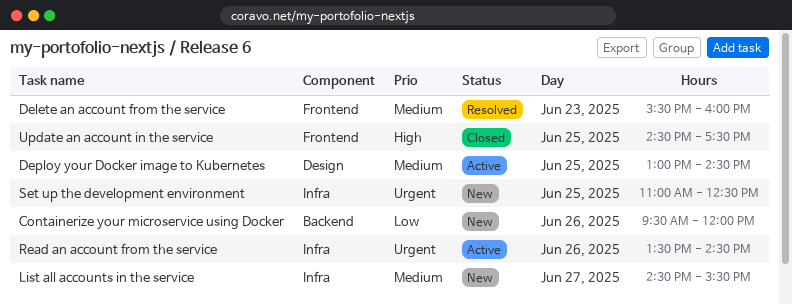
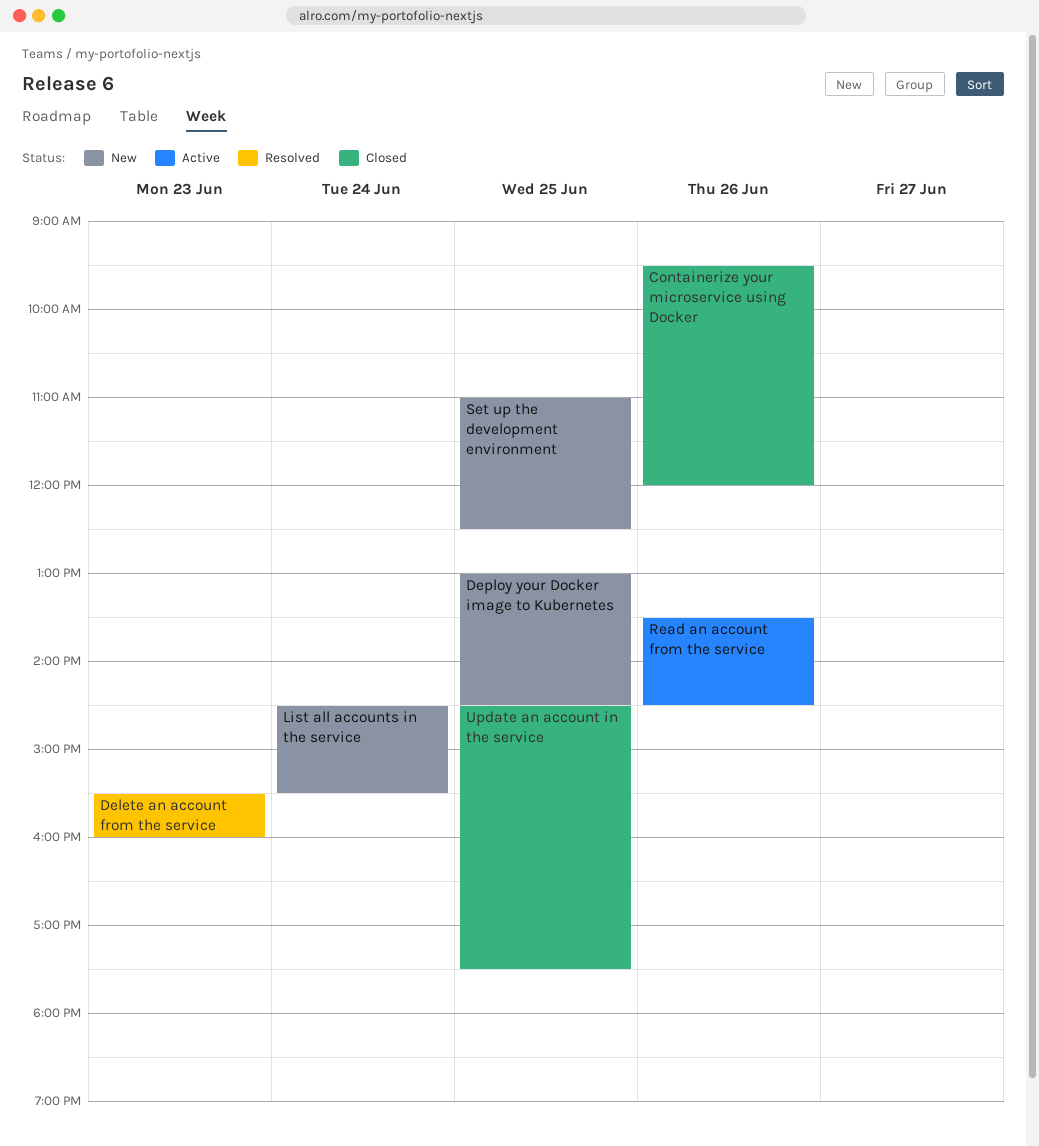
Containerize your microservice using Docker, status: New -> Closed
Deploy your Docker image to Kubernetes, status: Active -> New
List all accounts in the service, day: Jun 27 -> Jun 24

